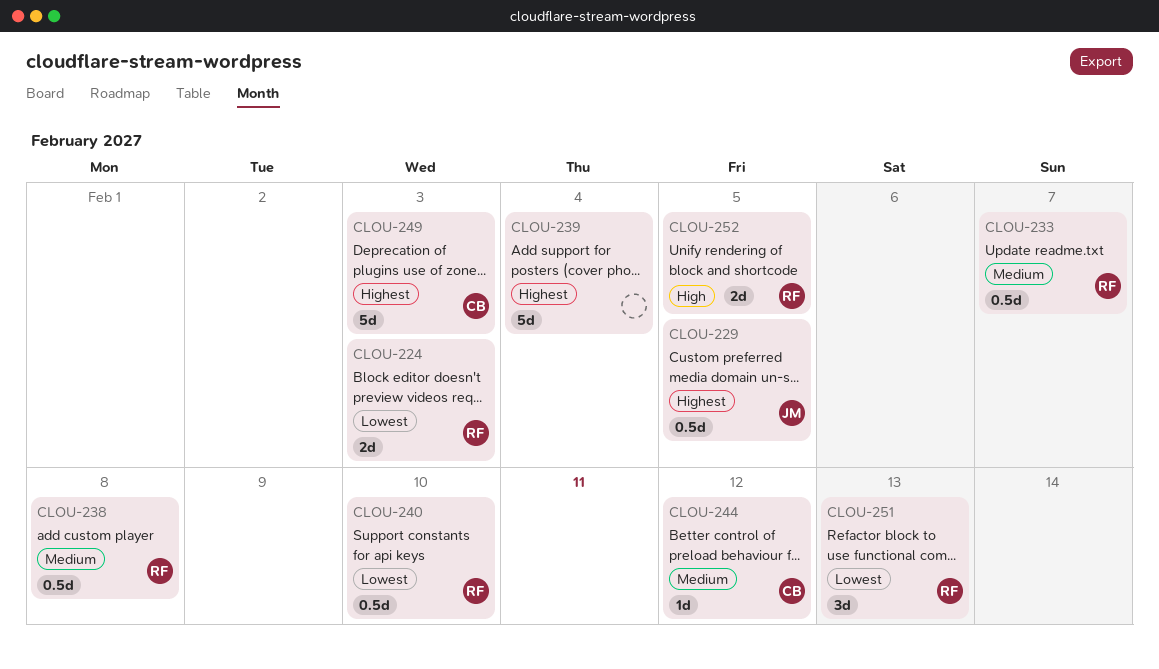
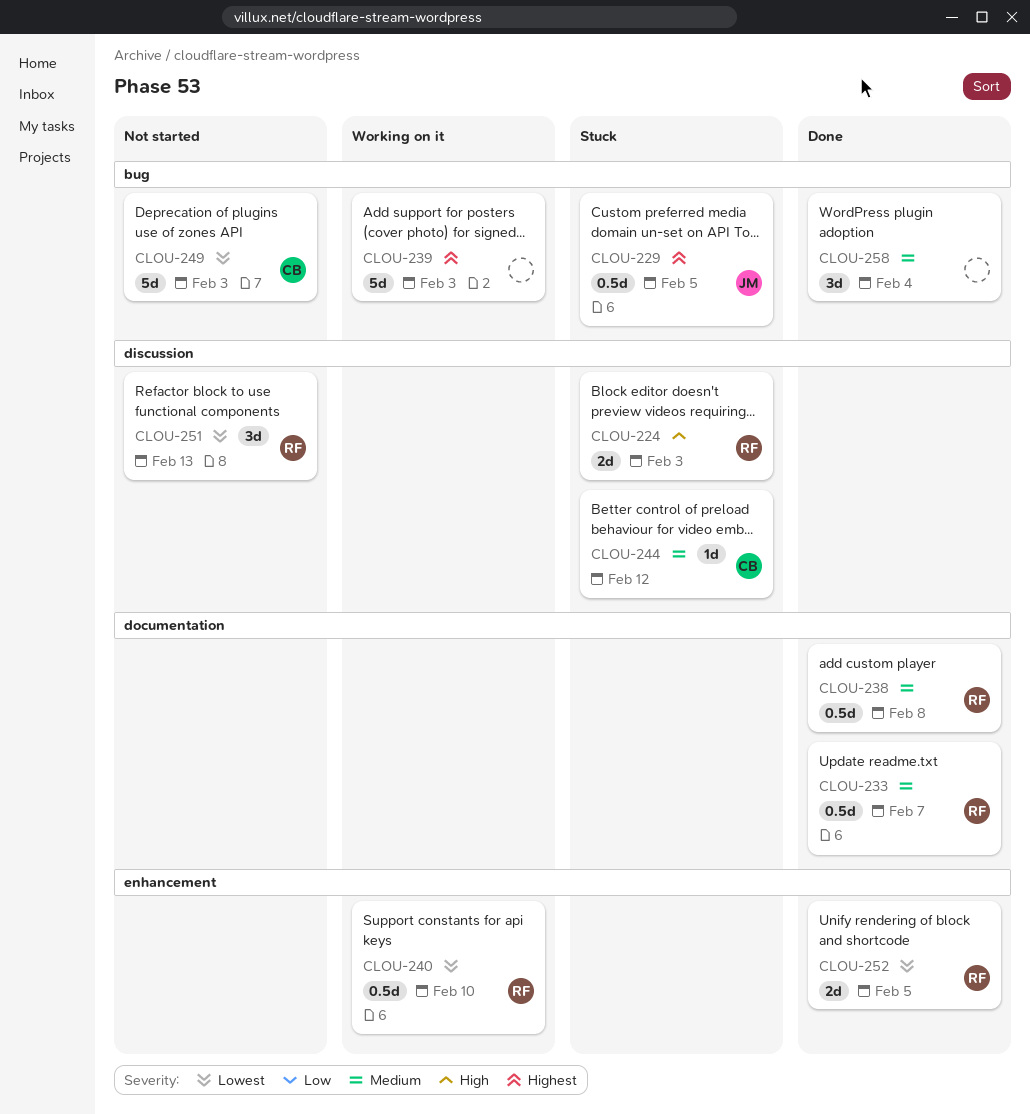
CLOU-224, priority: Lowest -> High
CLOU-239, due: Feb 4 -> Feb 3
CLOU-249, priority: Highest -> Lowest
CLOU-252, priority: High -> Lowest
CLOU-258: none -> present

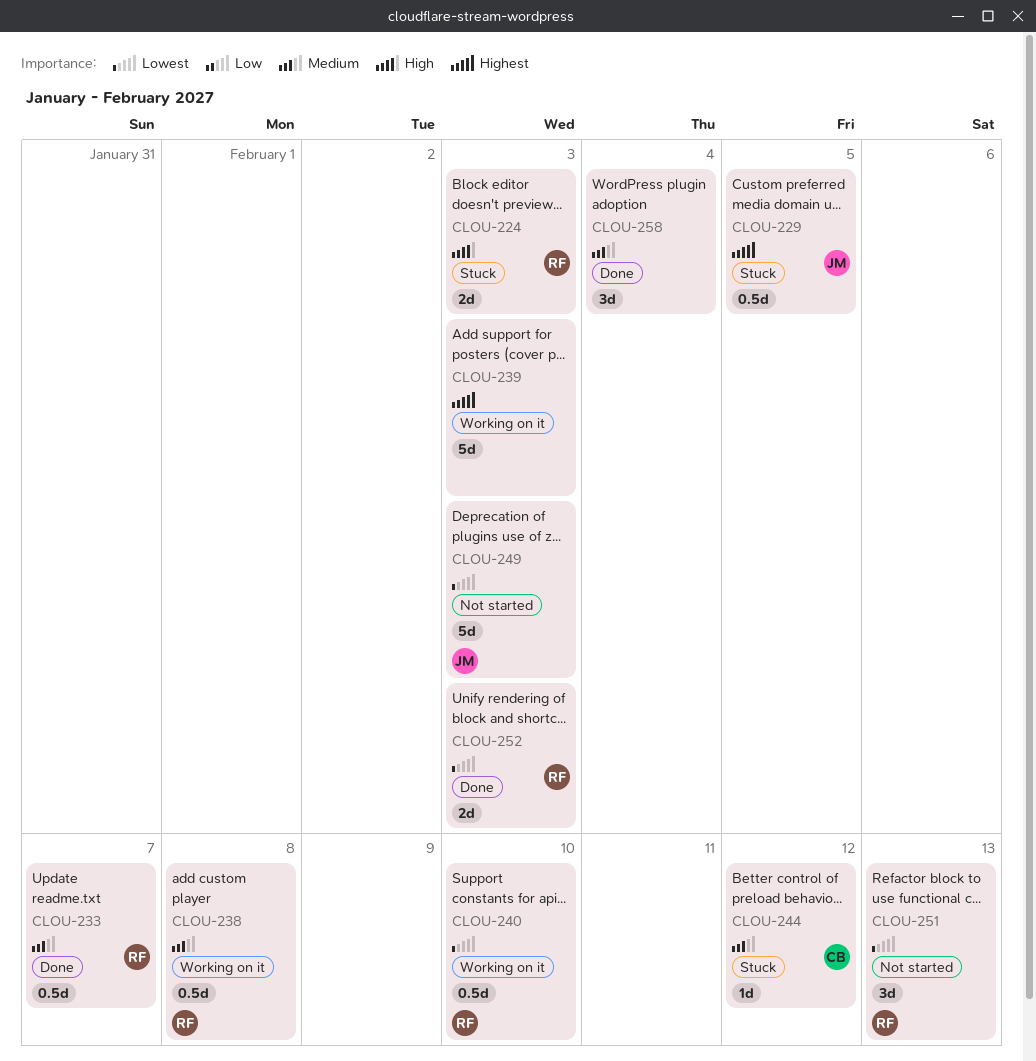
CLOU-238, status: Done -> Working on it
CLOU-249, owner: CB -> JM
CLOU-252, due: Feb 5 -> Feb 3

